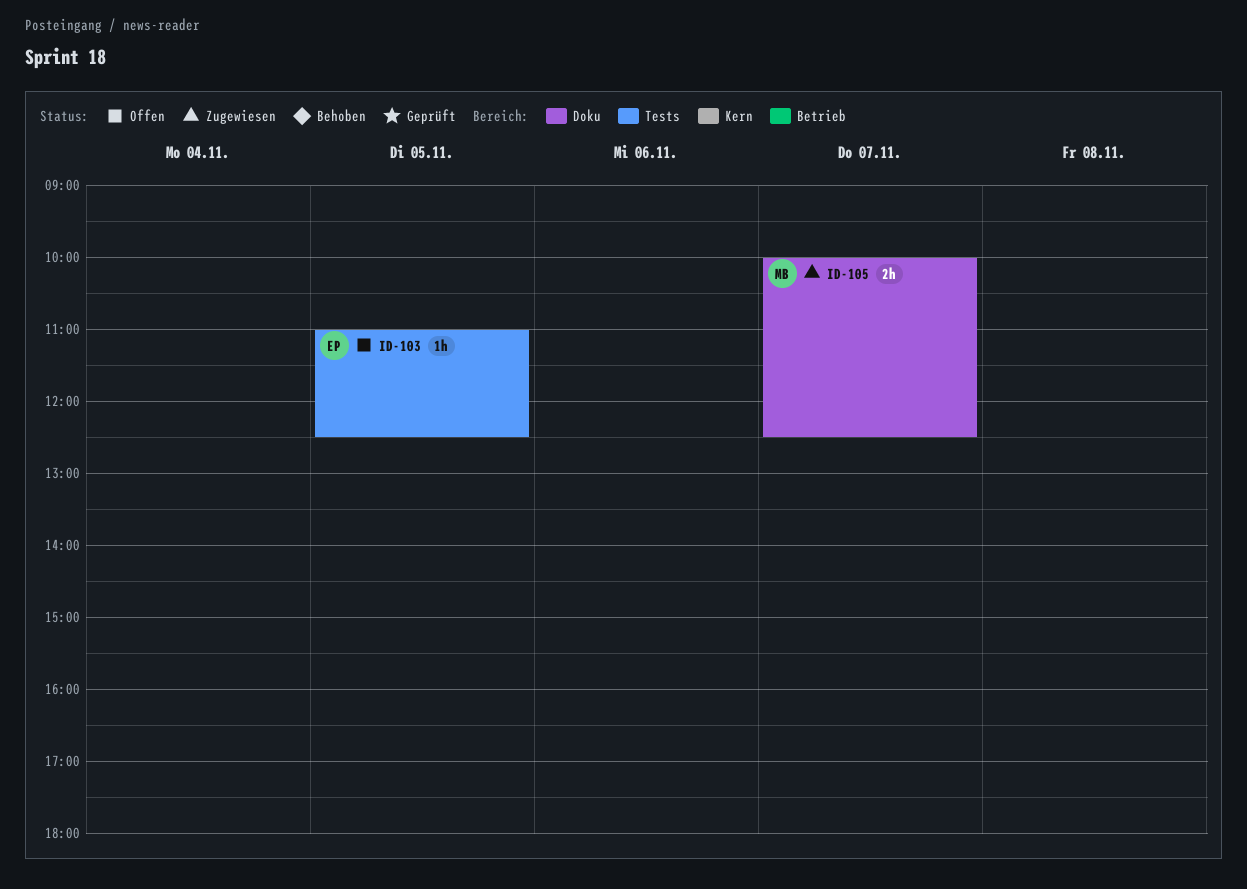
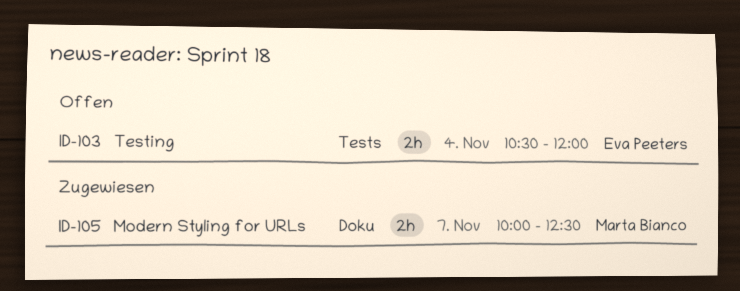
ID-103, estimate: 1h -> 2h
ID-103, day: Nov 5 -> Nov 4
ID-103, begins: 11:00 -> 10:30
ID-103, ends: 12:30 -> 12:00

